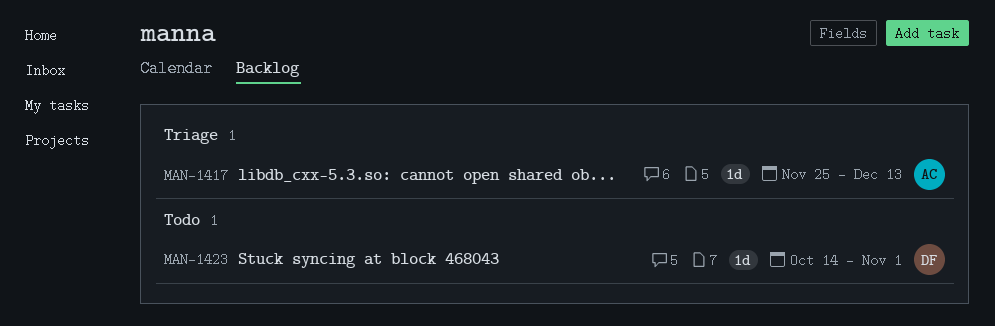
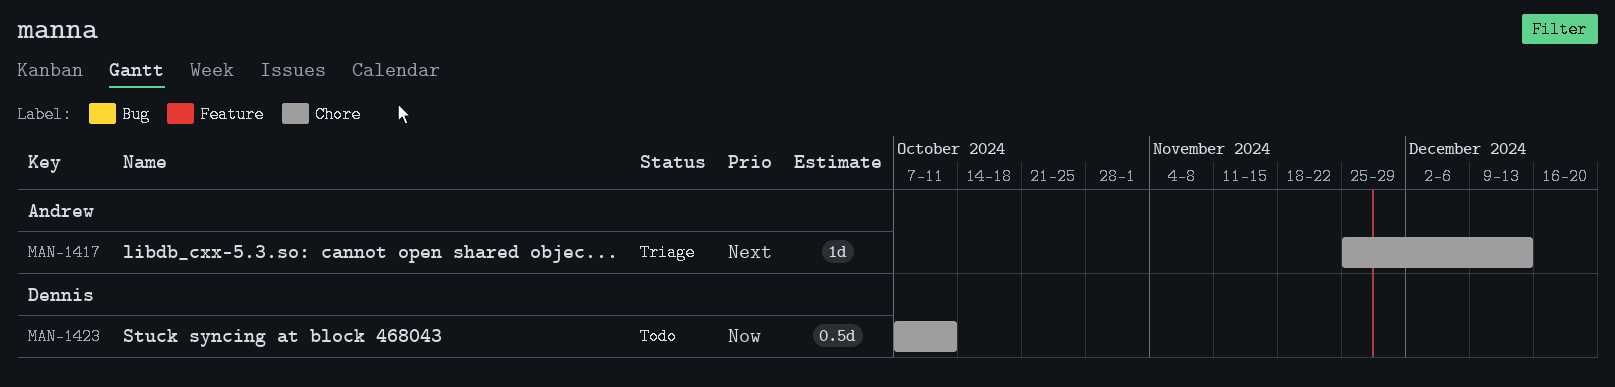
MAN-1423, estimate: 1d -> 0.5d
MAN-1423, start: Oct 14 -> Oct 7
MAN-1423, due: Nov 1 -> Oct 11

